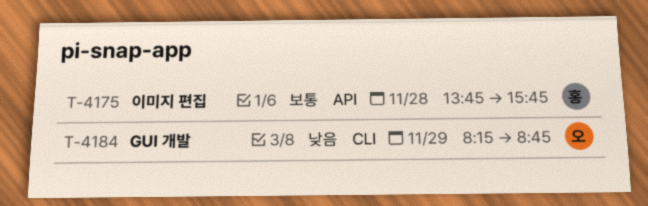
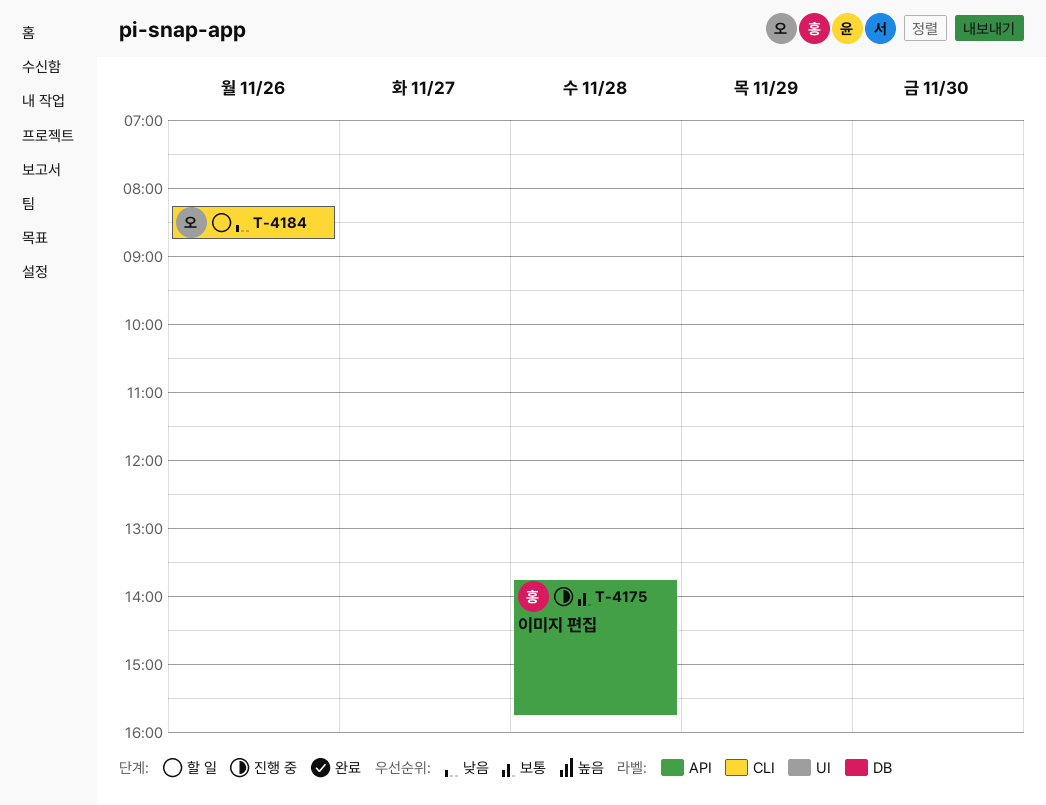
T-4184, day: Nov 29 -> Nov 26

